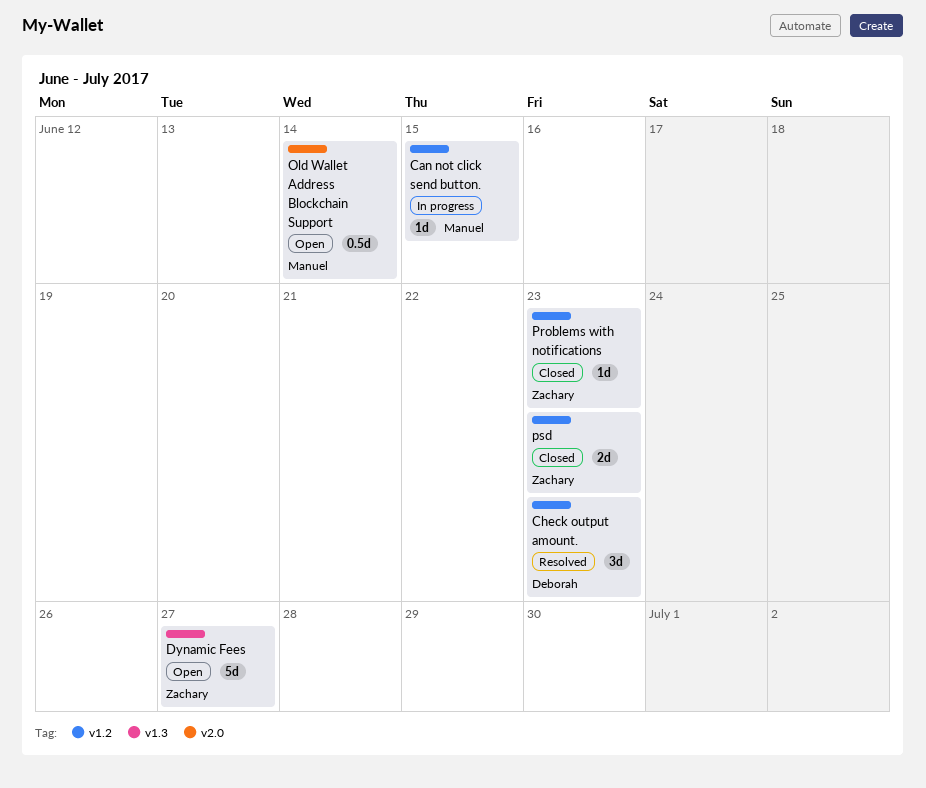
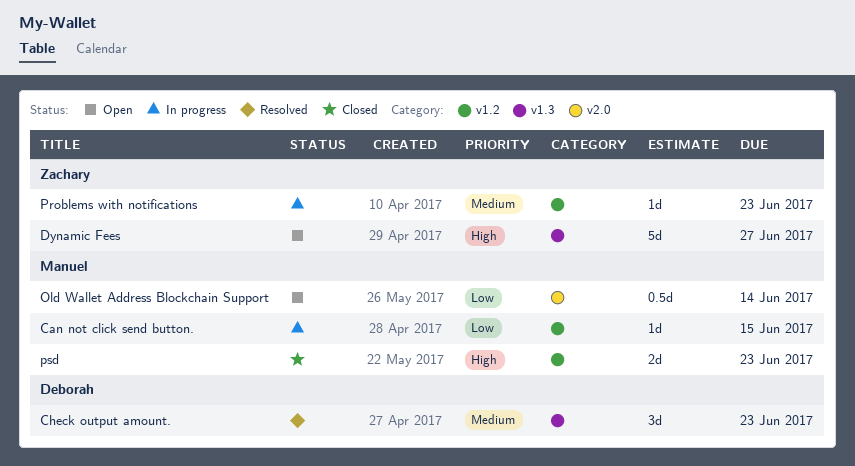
Check output amount., label: v1.2 -> v1.3
Problems with notifications, status: Closed -> In progress
psd, owner: Zachary -> Manuel

